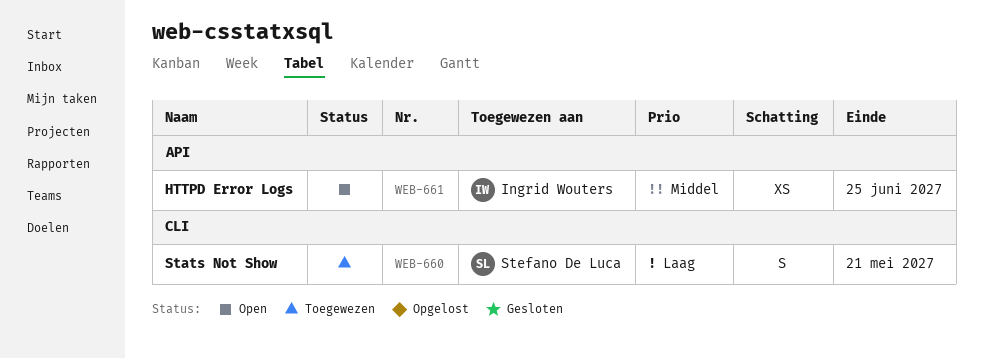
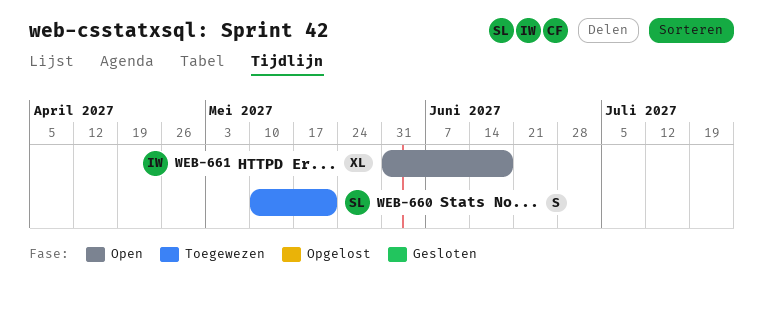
WEB-661, estimate: XS -> XL
WEB-661, due: Jun 25 -> Jun 18

